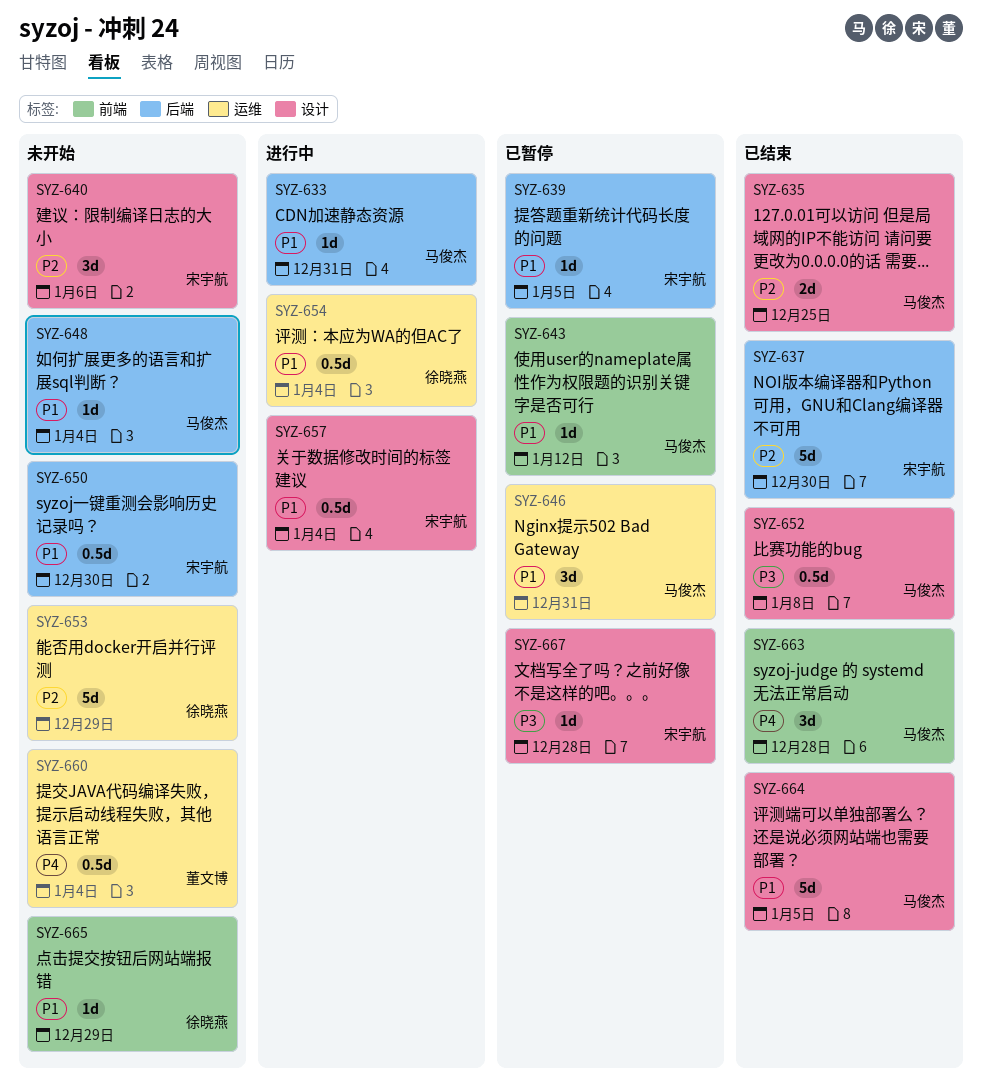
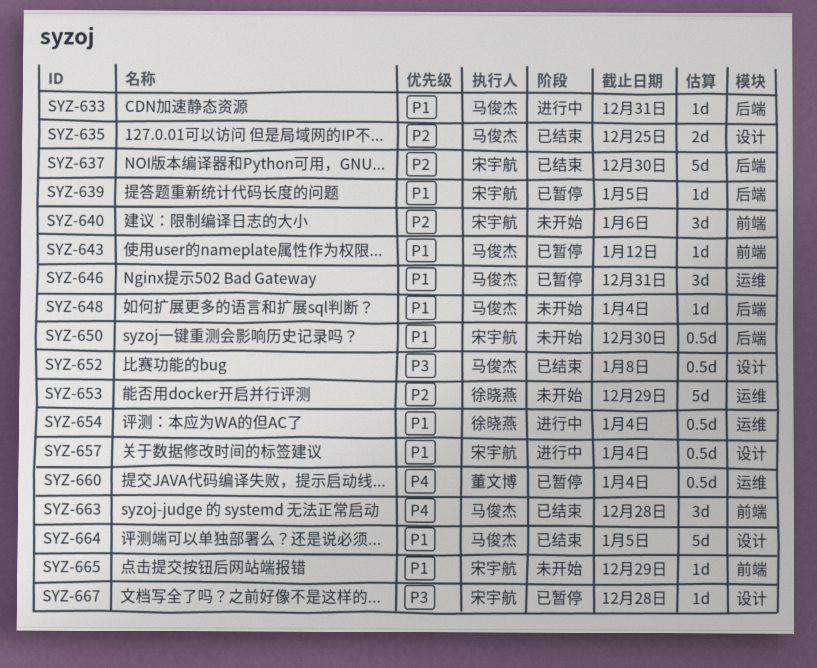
SYZ-640, label: 设计 -> 前端
SYZ-660, status: 未开始 -> 已暂停
SYZ-665, owner: 徐晓燕 -> 宋宇航

